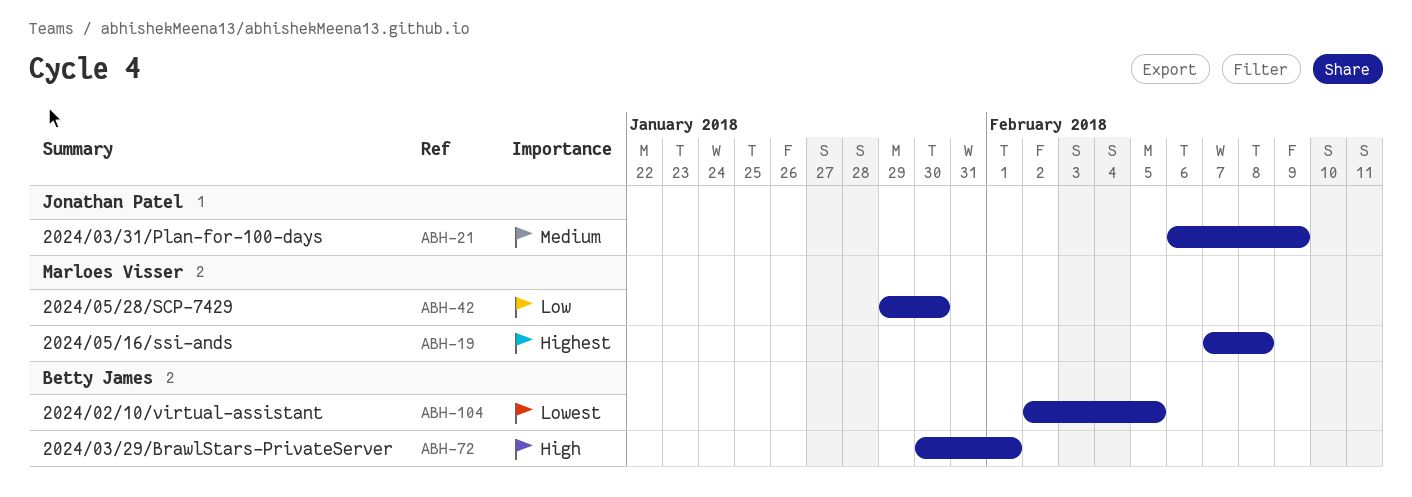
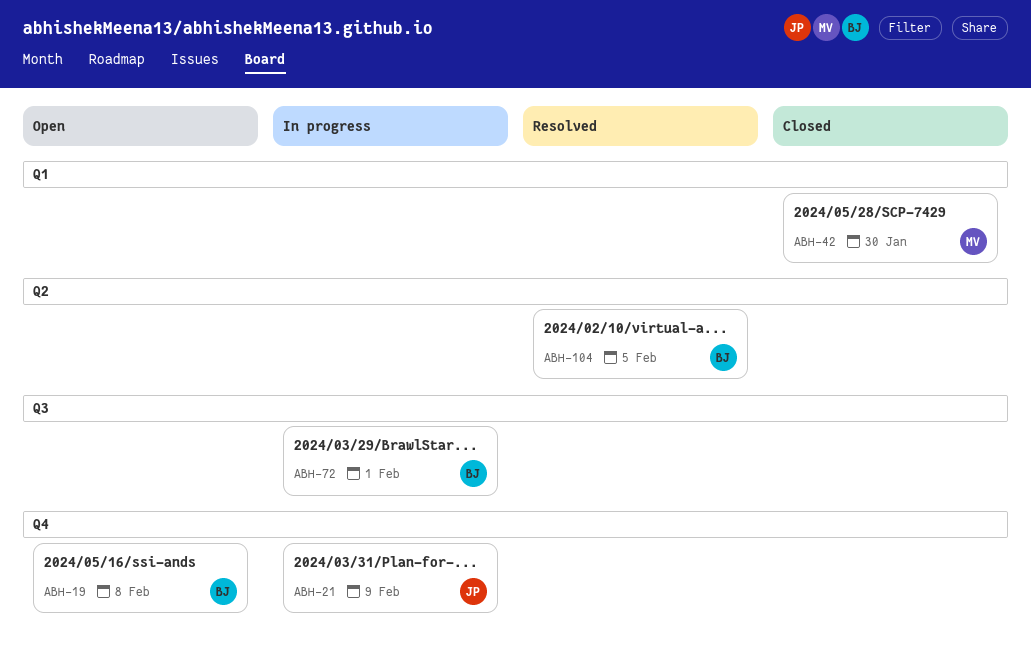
ABH-19, owner: Marloes Visser -> Betty James

